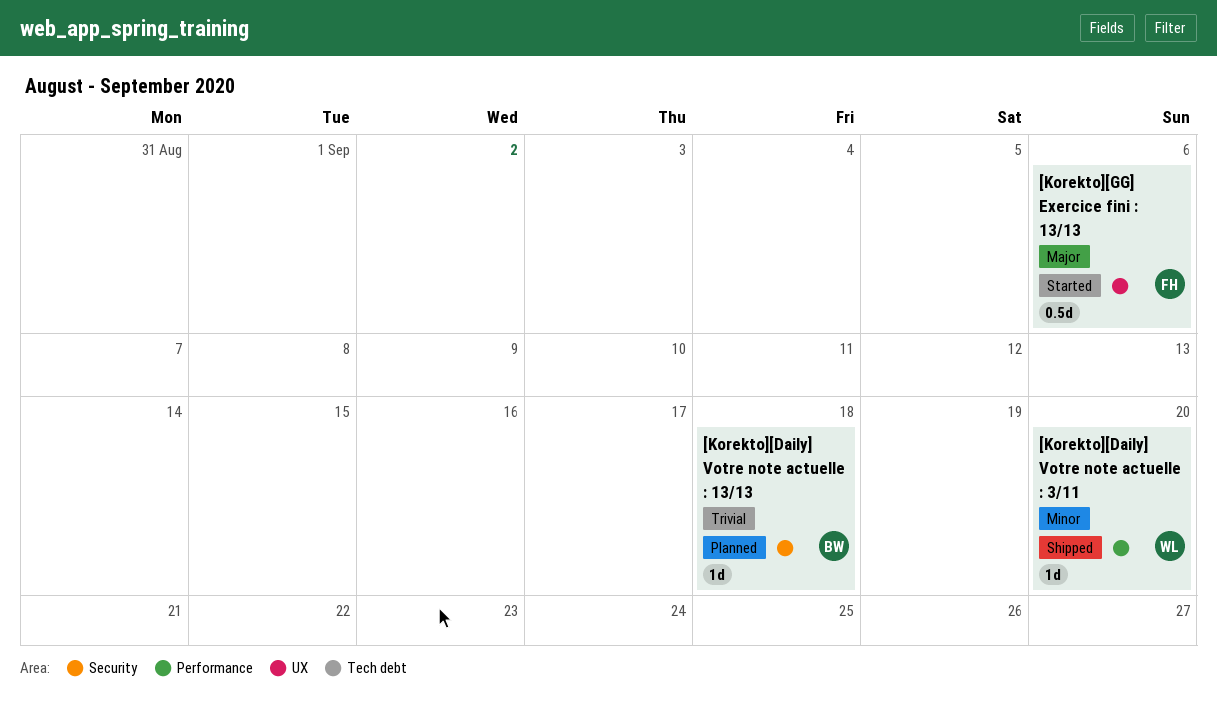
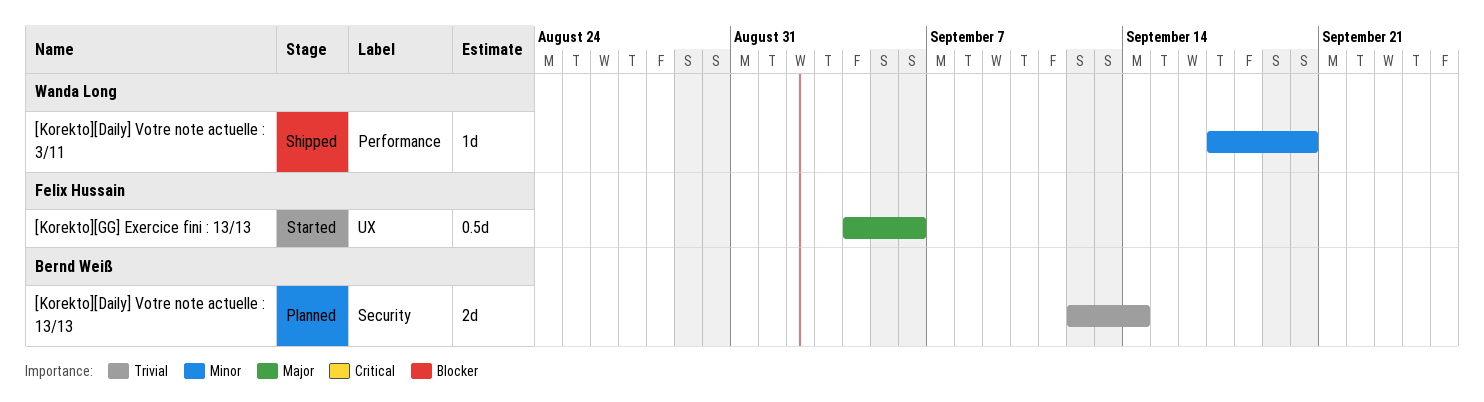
[Korekto][Daily] Votre note actuelle : 13/13, estimate: 1d -> 2d
[Korekto][Daily] Votre note actuelle : 13/13, due: Sep 18 -> Sep 14

